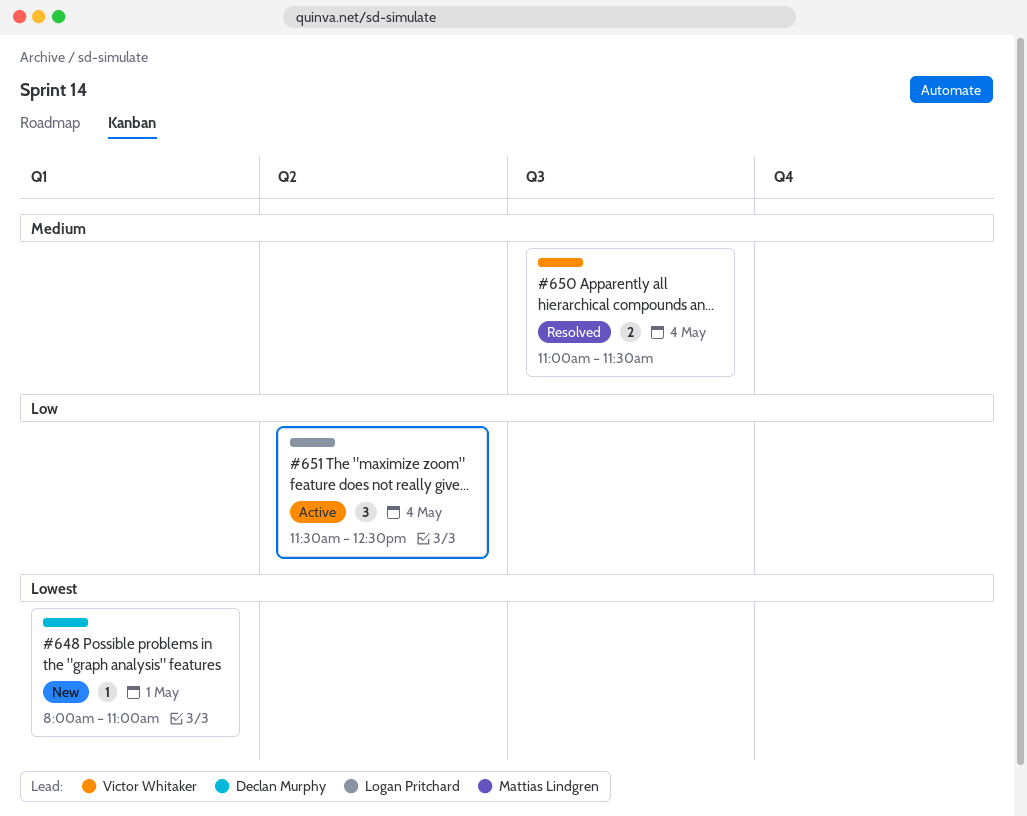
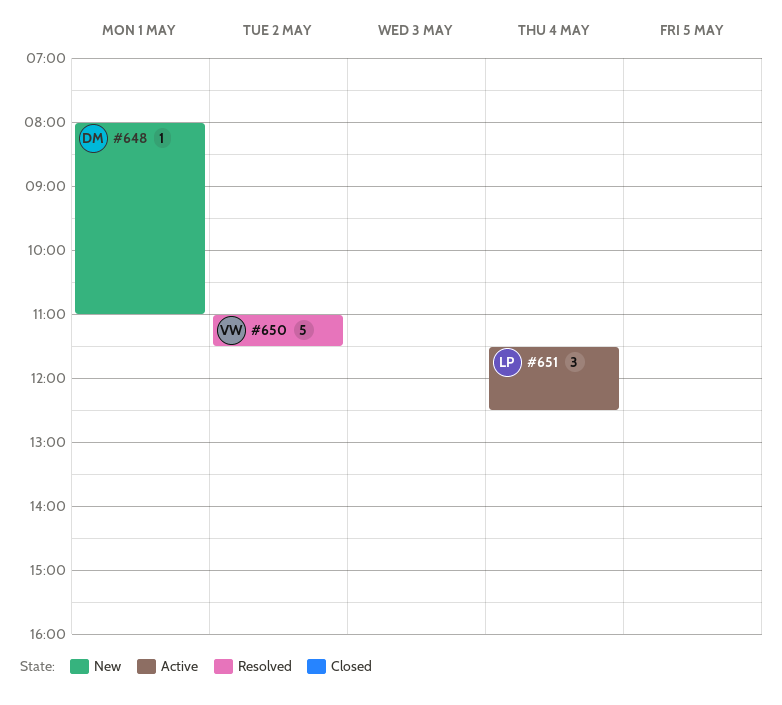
#650, estimate: 2 -> 5
#650, day: May 4 -> May 2

